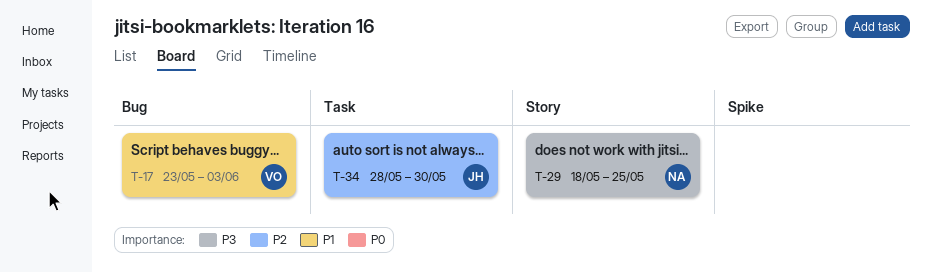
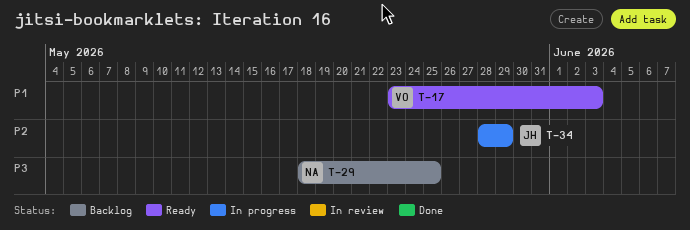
T-34, due: May 30 -> May 29

